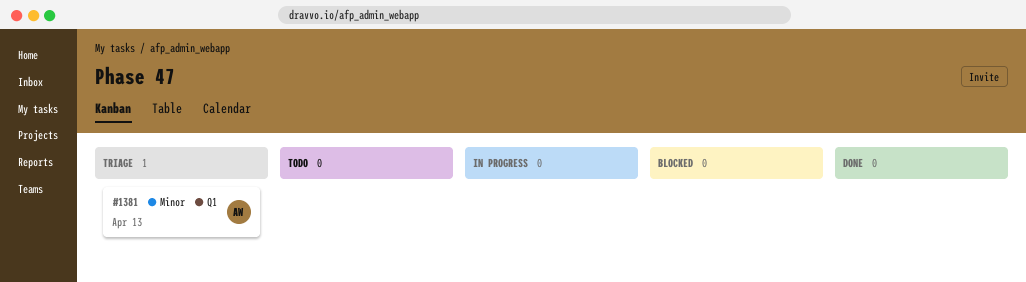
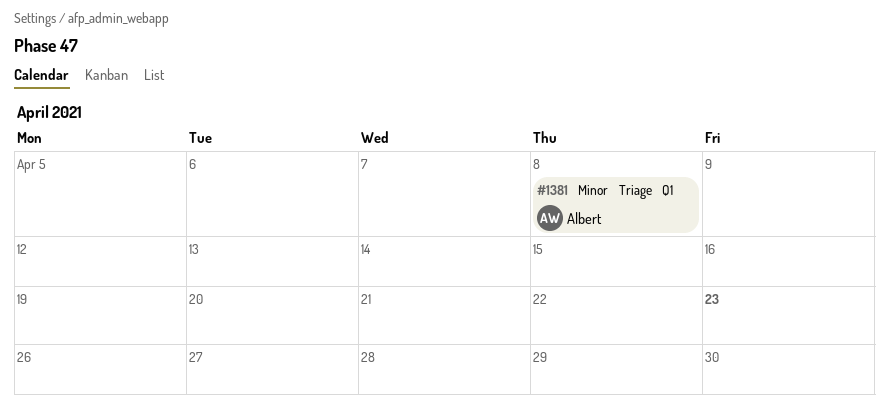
#1381, due: Apr 13 -> Apr 8

